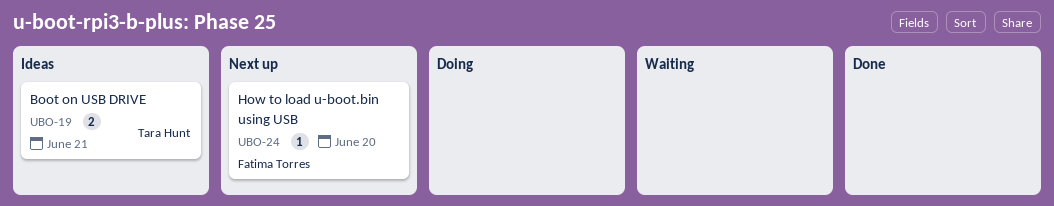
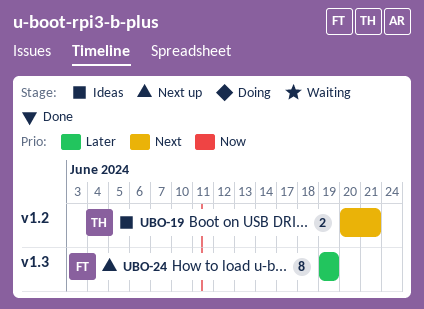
UBO-24, estimate: 1 -> 8
UBO-24, due: Jun 20 -> Jun 19

